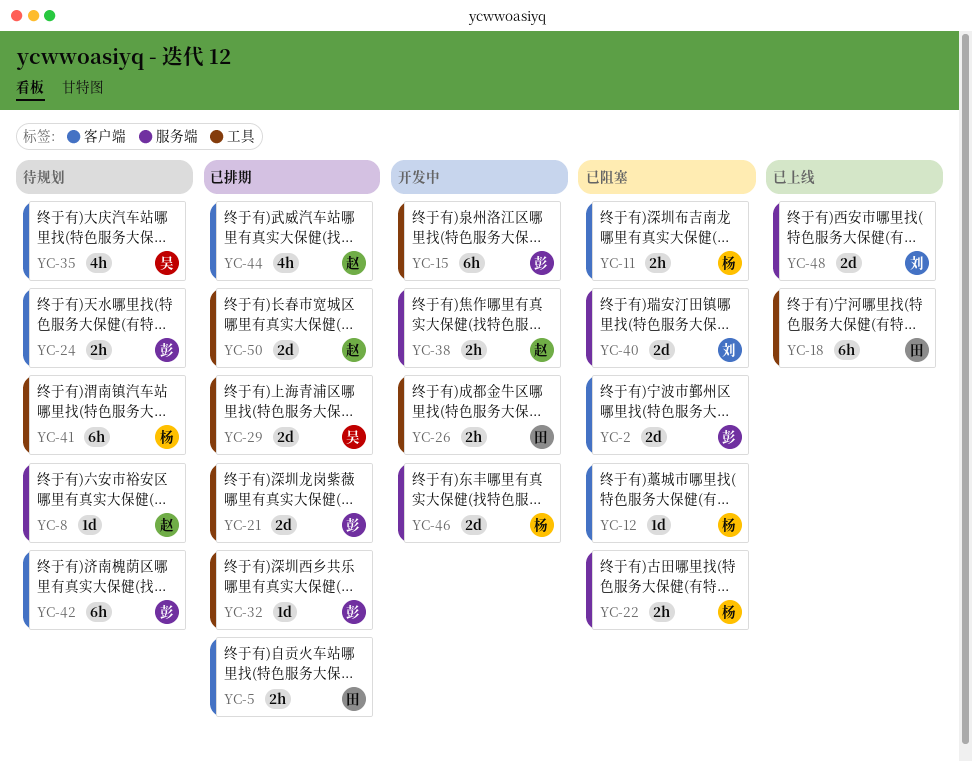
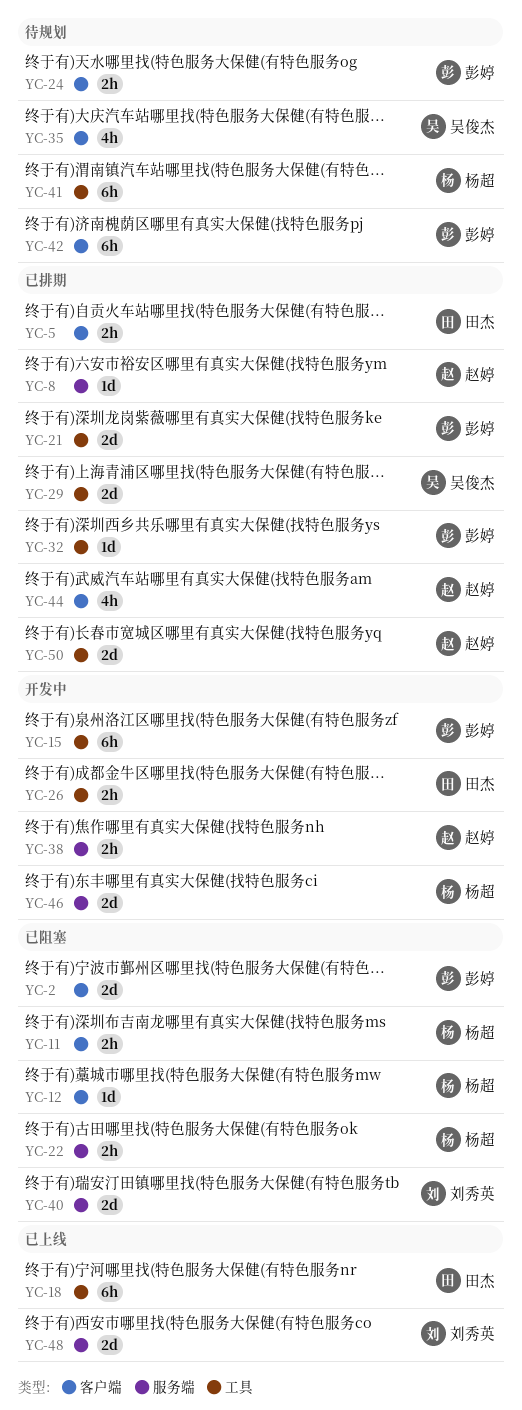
YC-8, status: 待规划 -> 已排期

